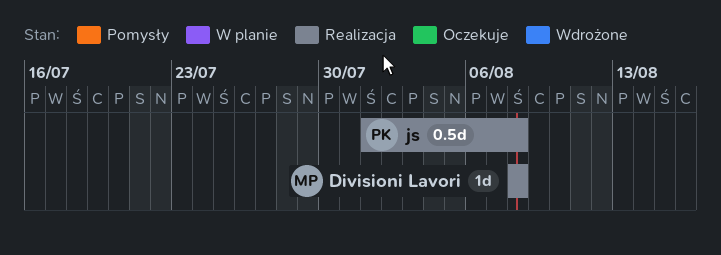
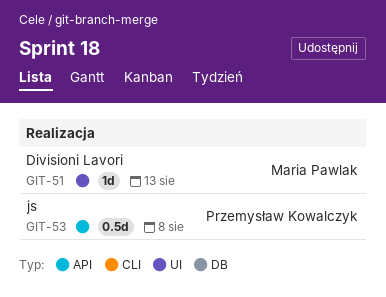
Divisioni Lavori, due: Aug 8 -> Aug 13

